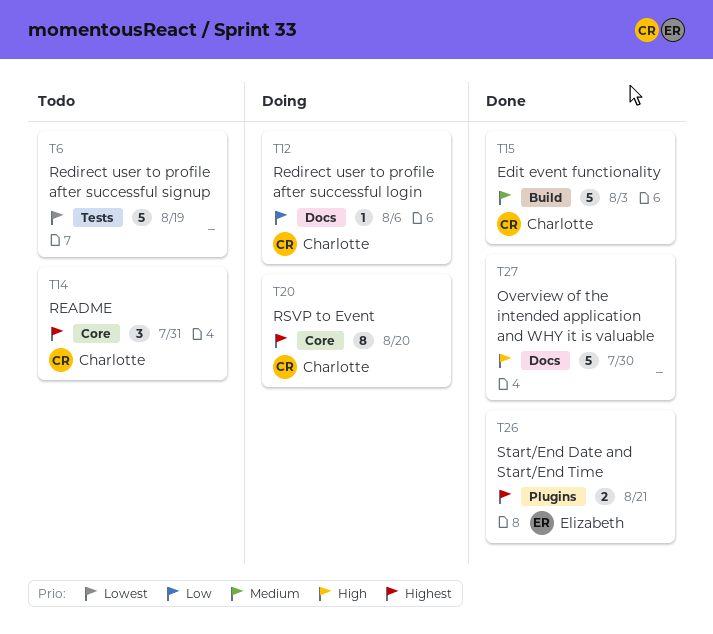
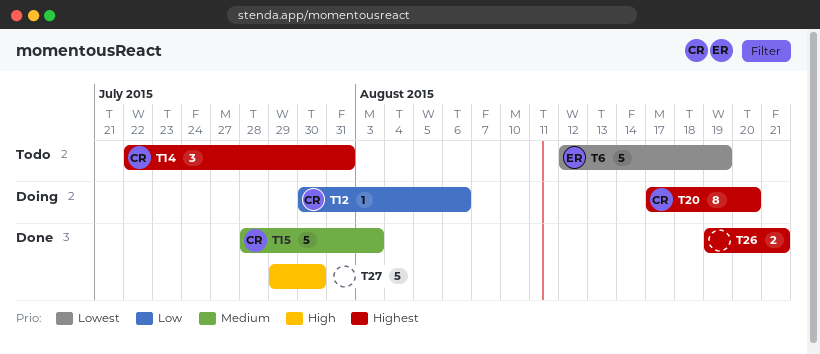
T6, owner: none -> Elizabeth
T26, owner: Elizabeth -> none

